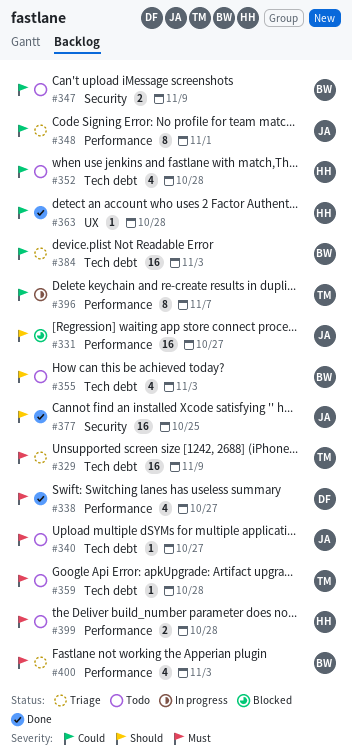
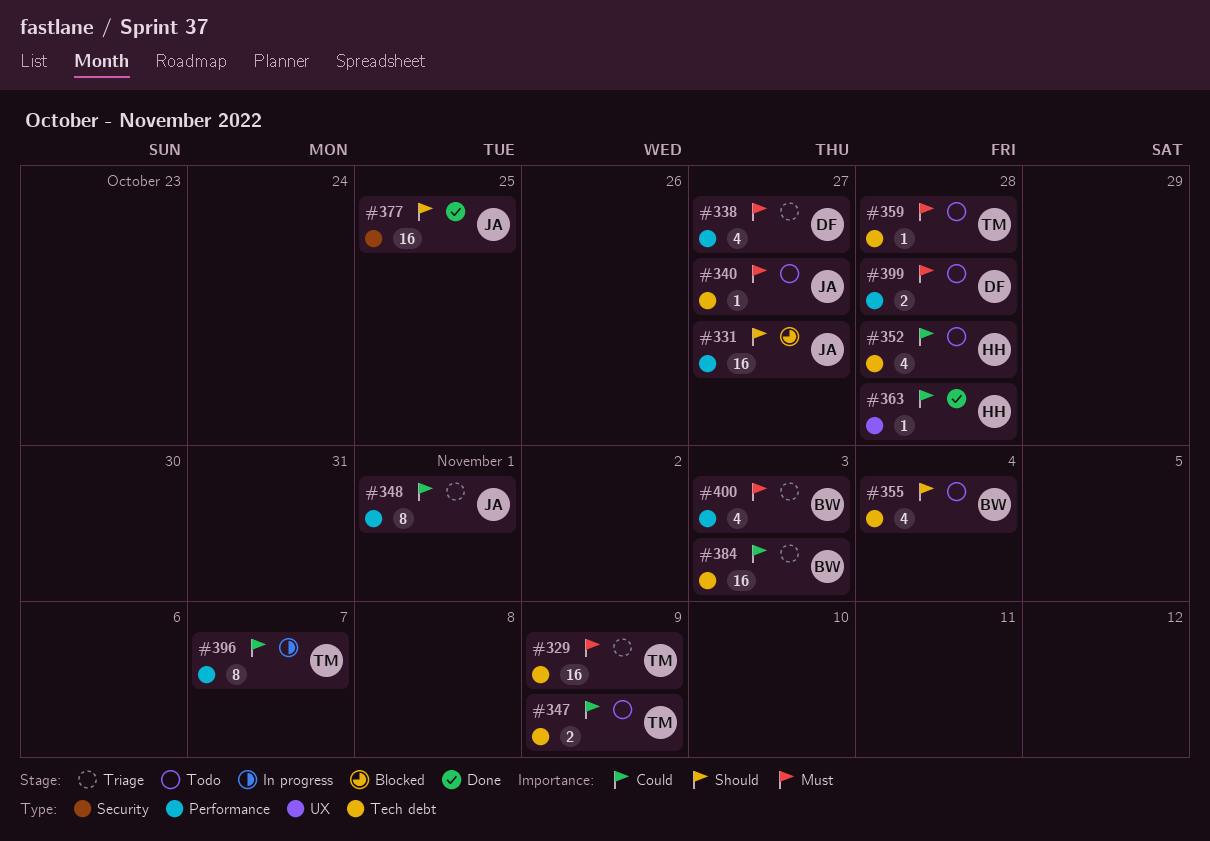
#338, status: Done -> Triage
#347, owner: BW -> TM
#347, label: Security -> Tech debt
#355, due: Nov 3 -> Nov 4
#399, owner: HH -> DF

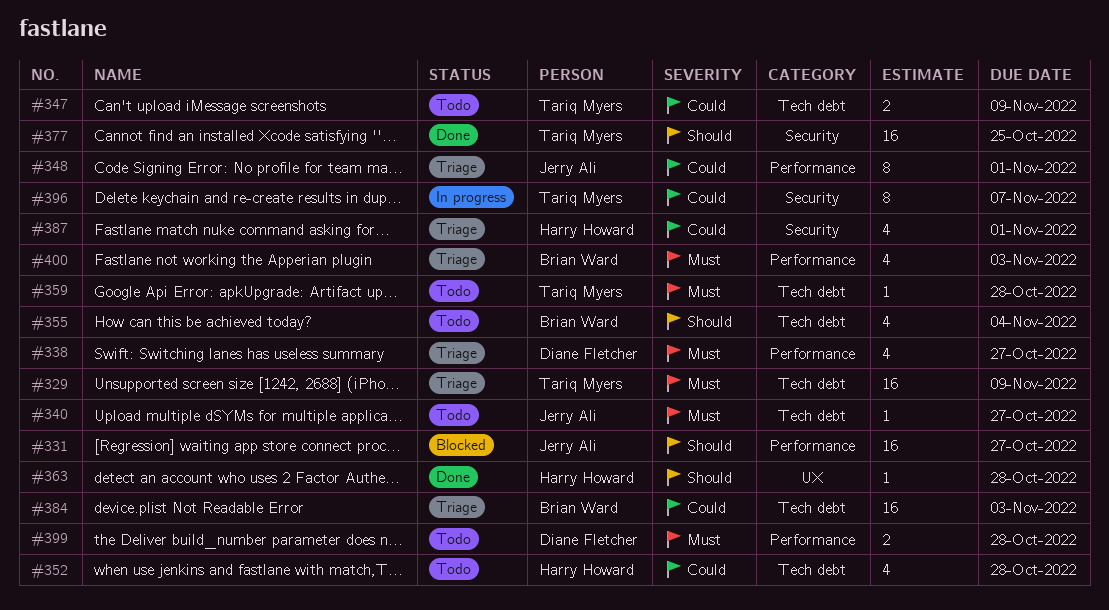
#363, priority: Could -> Should
#377, owner: Jerry Ali -> Tariq Myers
#387: none -> present
#396, label: Performance -> Security

